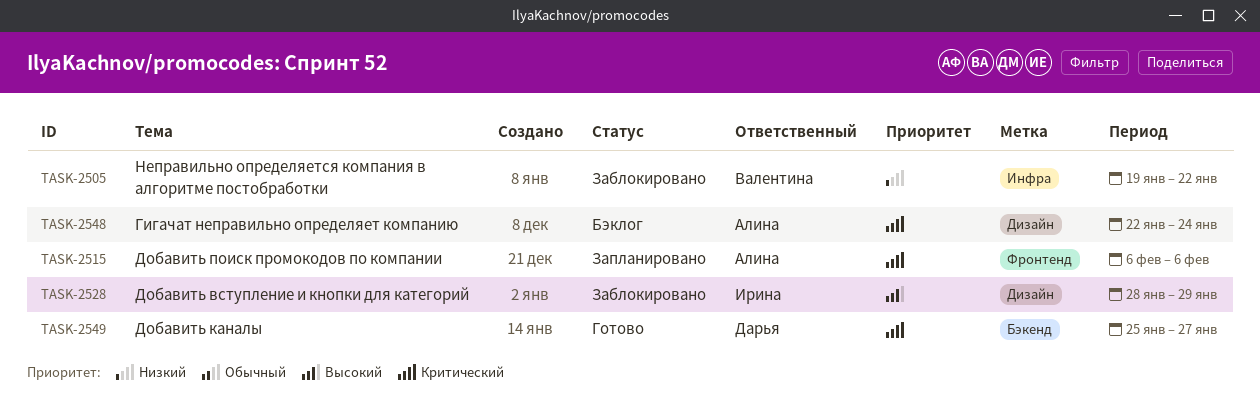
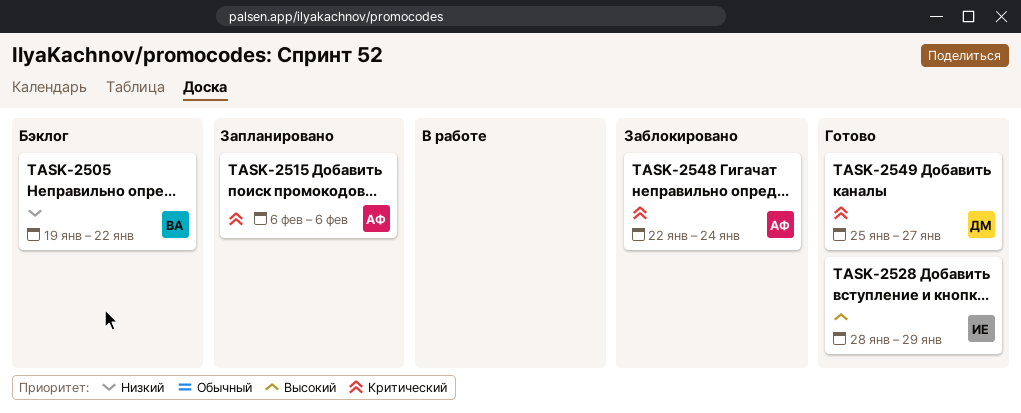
TASK-2505, status: Заблокировано -> Бэклог
TASK-2528, status: Заблокировано -> Готово
TASK-2548, status: Бэклог -> Заблокировано

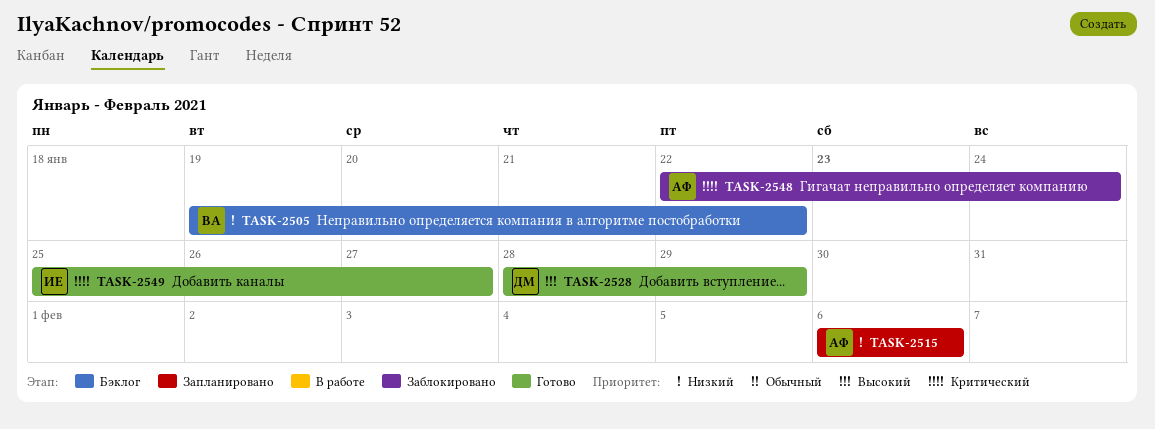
TASK-2515, priority: Критический -> Низкий
TASK-2528, owner: ИЕ -> ДМ
TASK-2549, owner: ДМ -> ИЕ

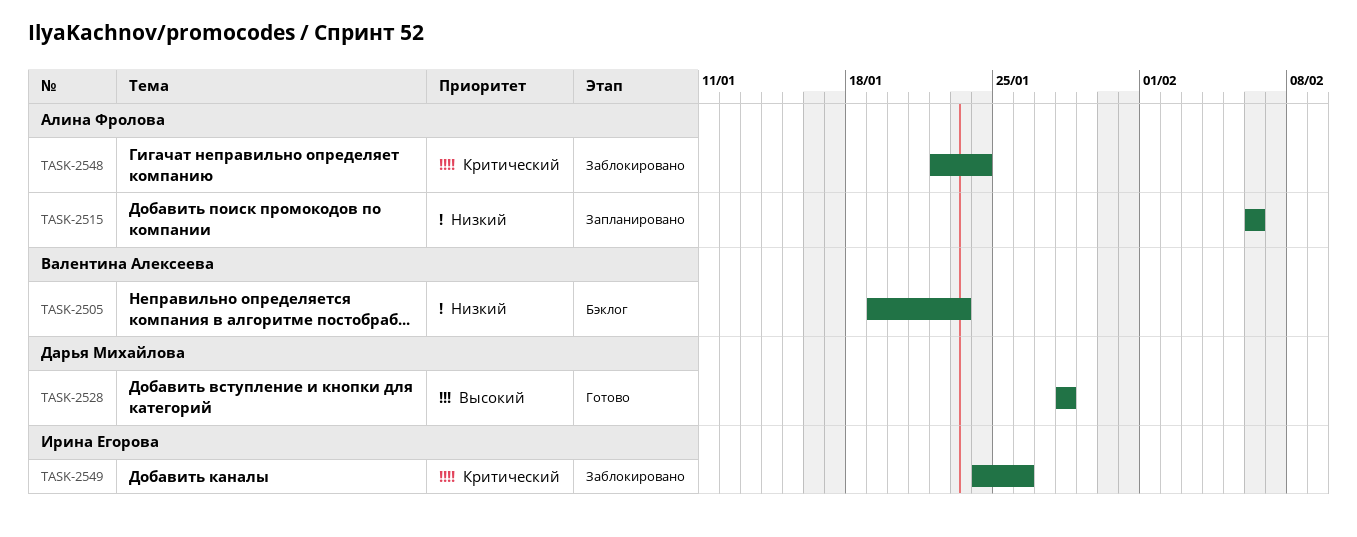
TASK-2505, due: Jan 22 -> Jan 23
TASK-2528, due: Jan 29 -> Jan 28
TASK-2549, status: Готово -> Заблокировано
TASK-2549, start: Jan 25 -> Jan 24
TASK-2549, due: Jan 27 -> Jan 26

